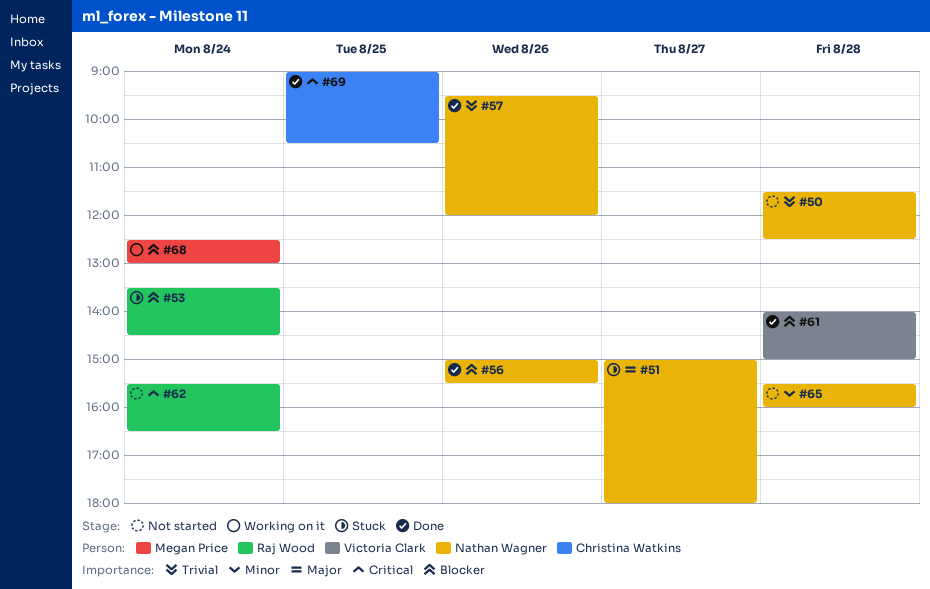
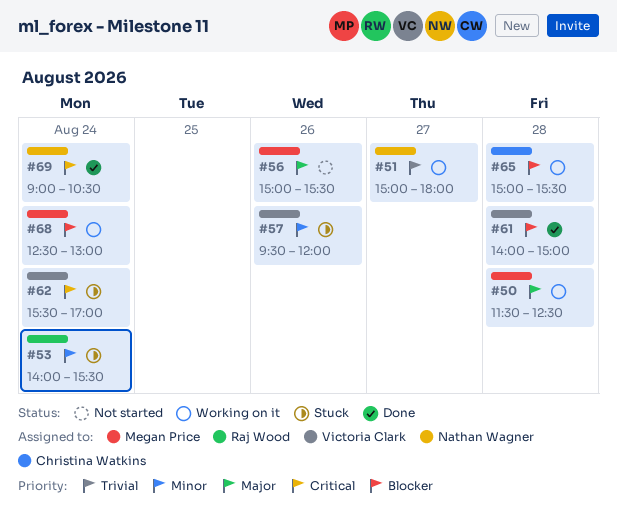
#50, status: Not started -> Working on it
#50, owner: Nathan Wagner -> Megan Price
#50, priority: Trivial -> Major
#51, status: Stuck -> Working on it
#51, priority: Major -> Trivial
#53, priority: Blocker -> Minor
#53, begins: 13:30 -> 14:00
#53, ends: 14:30 -> 15:30
#56, status: Done -> Not started
#56, owner: Nathan Wagner -> Megan Price
#56, priority: Blocker -> Major
#57, status: Done -> Stuck
#57, owner: Nathan Wagner -> Victoria Clark
#57, priority: Trivial -> Minor
#62, status: Not started -> Stuck
#62, owner: Raj Wood -> Victoria Clark
#62, ends: 16:30 -> 17:00
#65, status: Not started -> Working on it
#65, owner: Nathan Wagner -> Christina Watkins
#65, priority: Minor -> Blocker
#65, begins: 15:30 -> 15:00
#65, ends: 16:00 -> 15:30
#69, owner: Christina Watkins -> Nathan Wagner
#69, day: Aug 25 -> Aug 24

